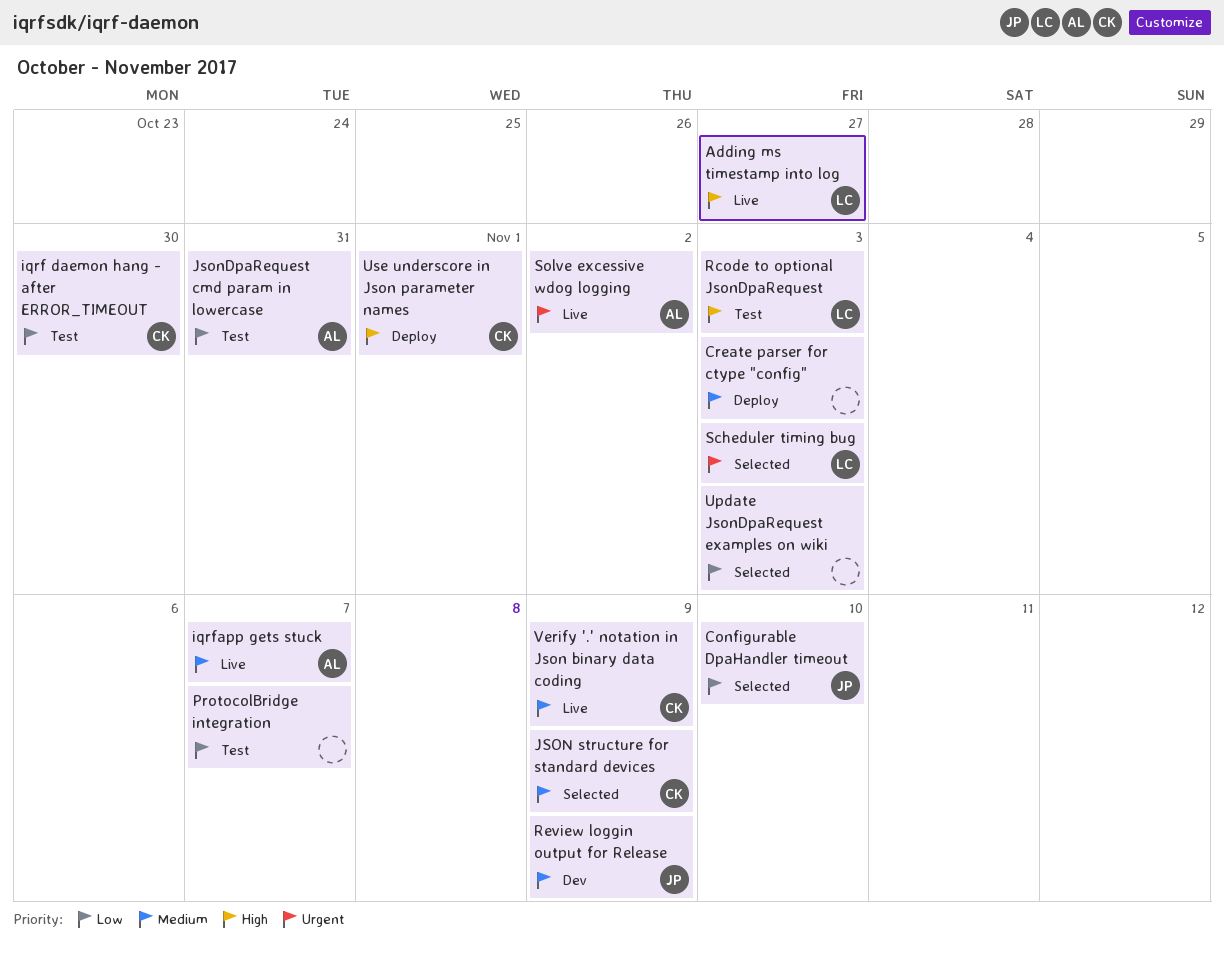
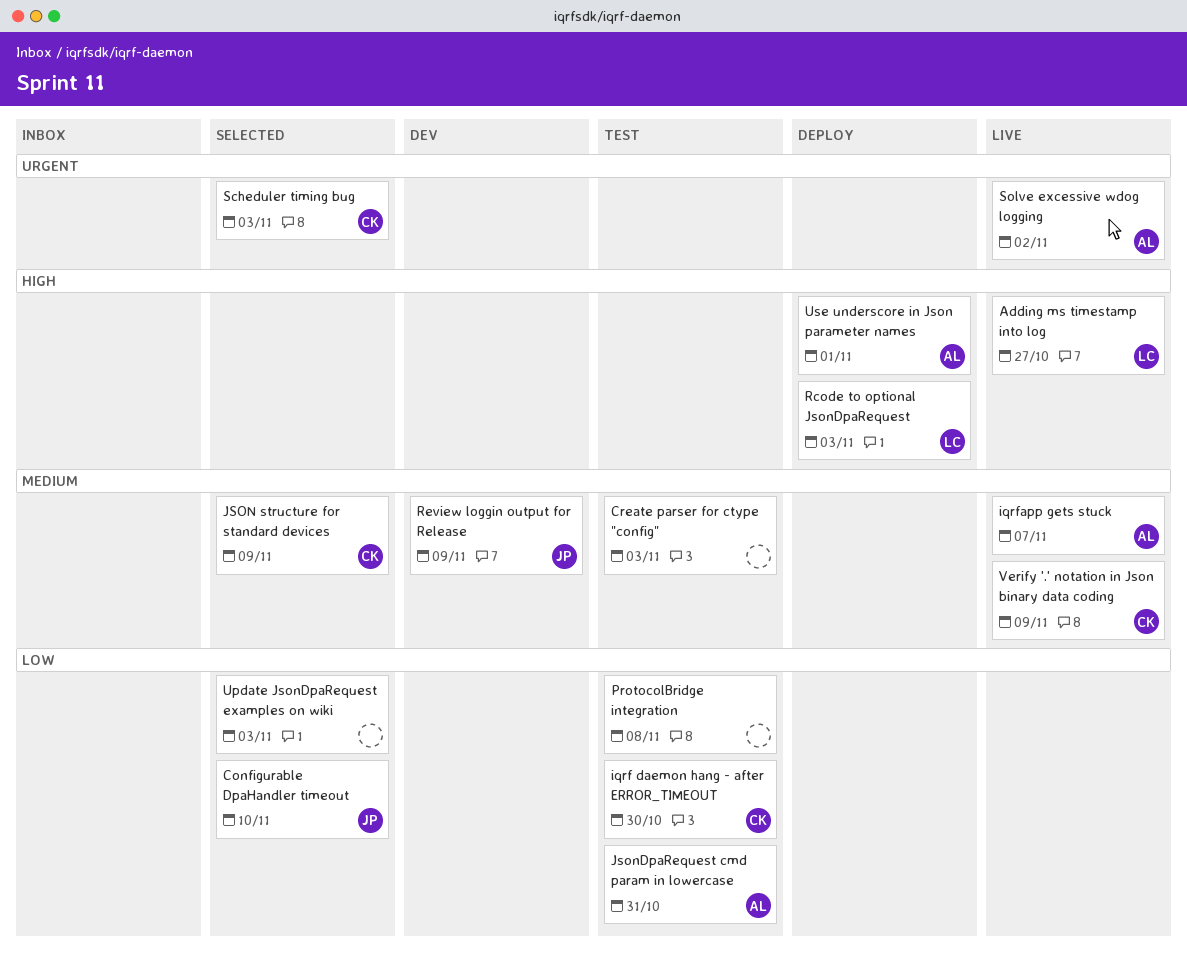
Create parser for ctype "config", status: Deploy -> Test
ProtocolBridge integration, due: Nov 7 -> Nov 8
Rcode to optional JsonDpaRequest, status: Test -> Deploy
Scheduler timing bug, owner: LC -> CK
Use underscore in Json parameter names, owner: CK -> AL

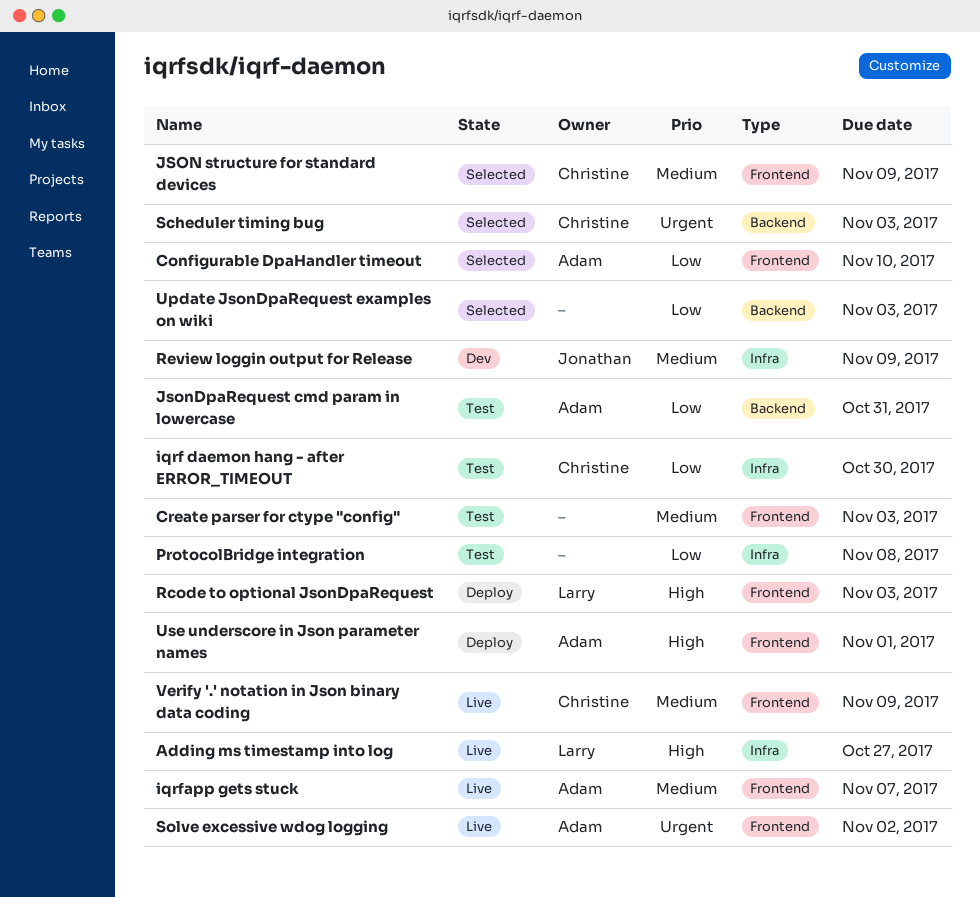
Configurable DpaHandler timeout, owner: Jonathan -> Adam

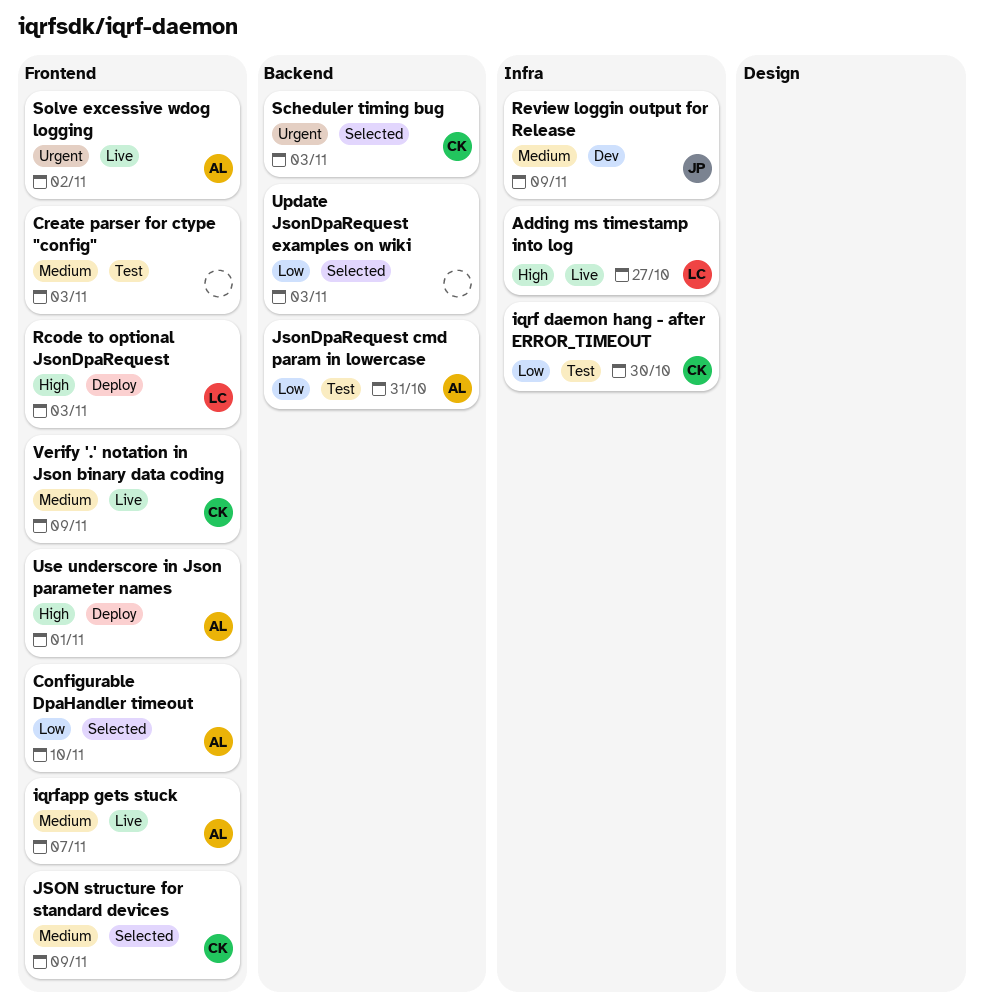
ProtocolBridge integration: present -> none

